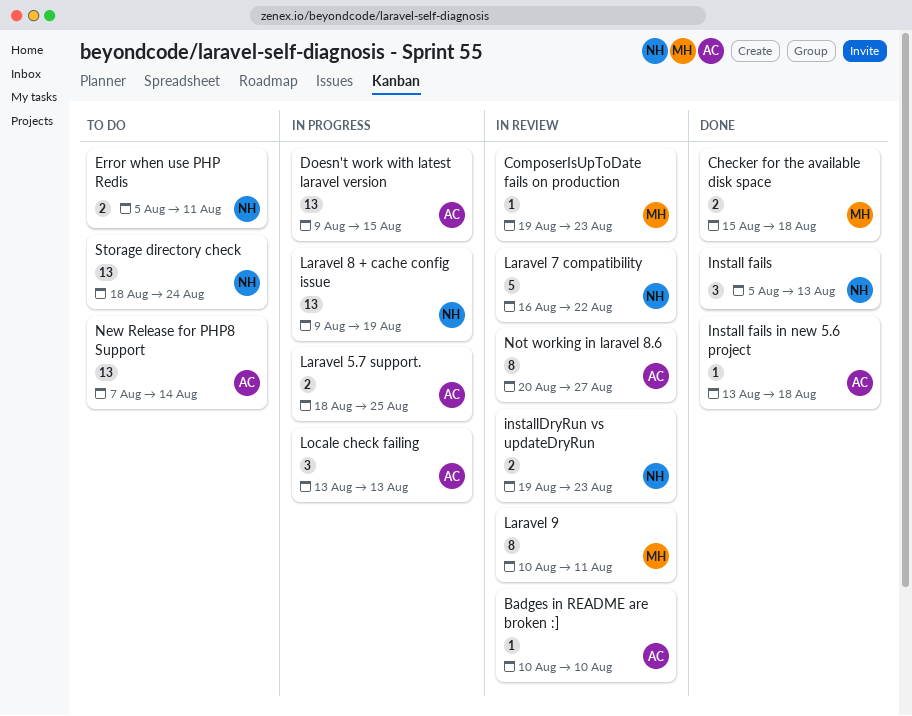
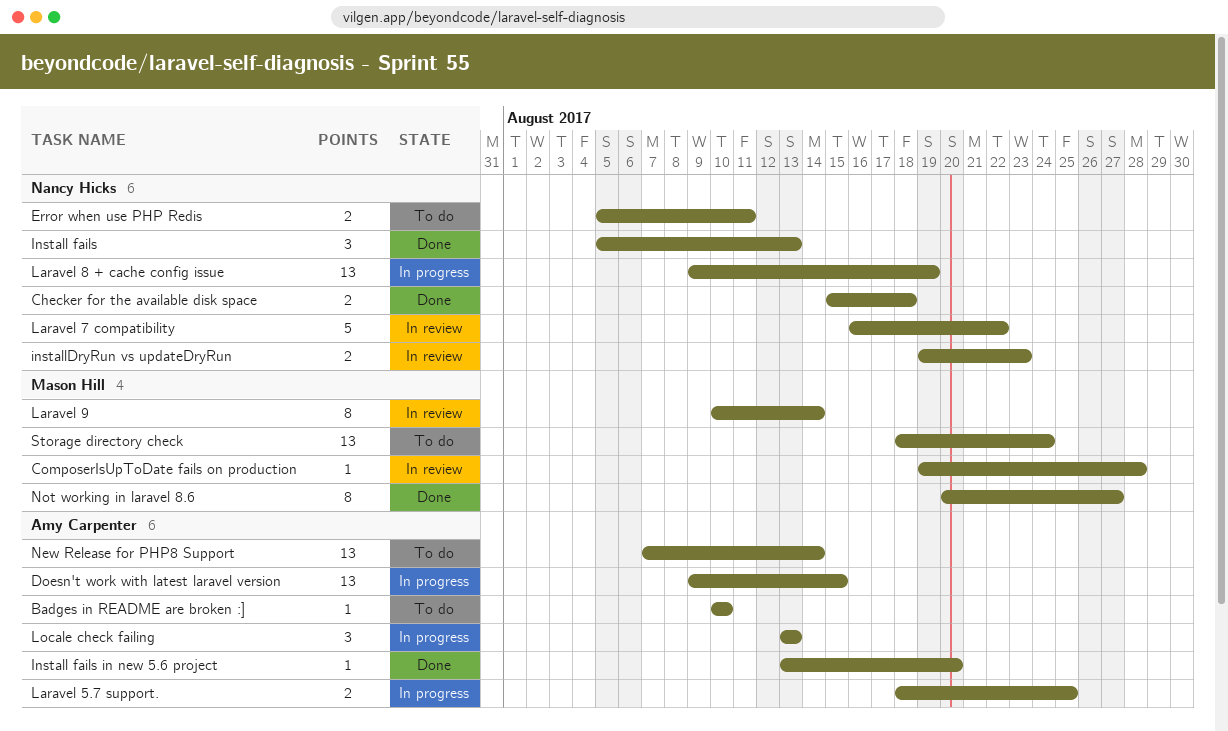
Badges in README are broken :], status: In review -> To do
Checker for the available disk space, owner: Mason Hill -> Nancy Hicks
ComposerIsUpToDate fails on production, due: Aug 23 -> Aug 28
Install fails in new 5.6 project, due: Aug 18 -> Aug 20
Laravel 9, due: Aug 11 -> Aug 14
Not working in laravel 8.6, status: In review -> Done
Not working in laravel 8.6, owner: Amy Carpenter -> Mason Hill
Storage directory check, owner: Nancy Hicks -> Mason Hill

